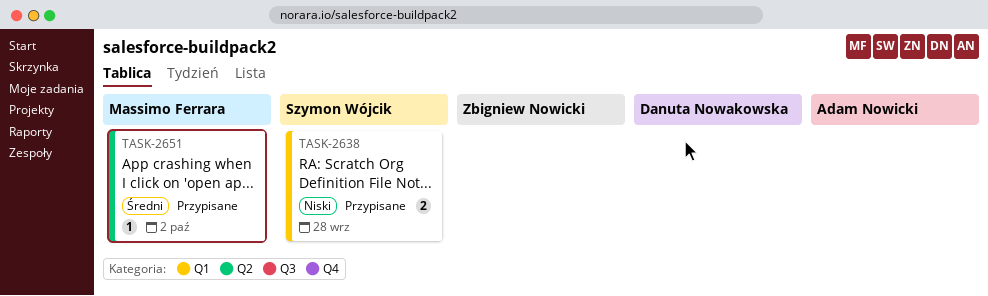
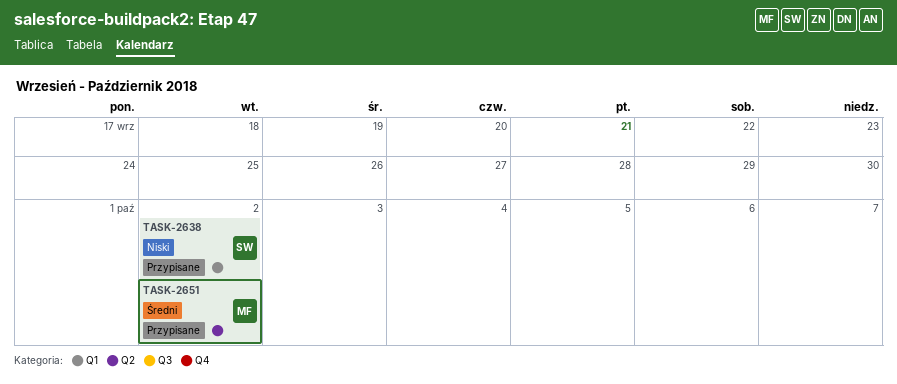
TASK-2638, due: Sep 28 -> Oct 2

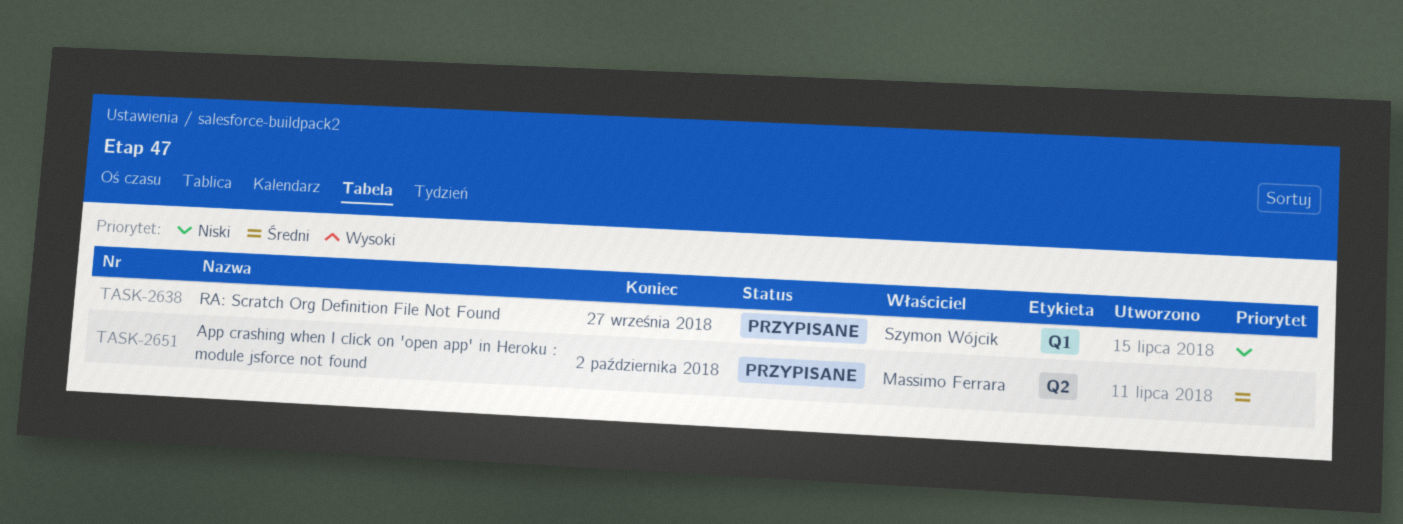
TASK-2638, due: Oct 2 -> Sep 27

